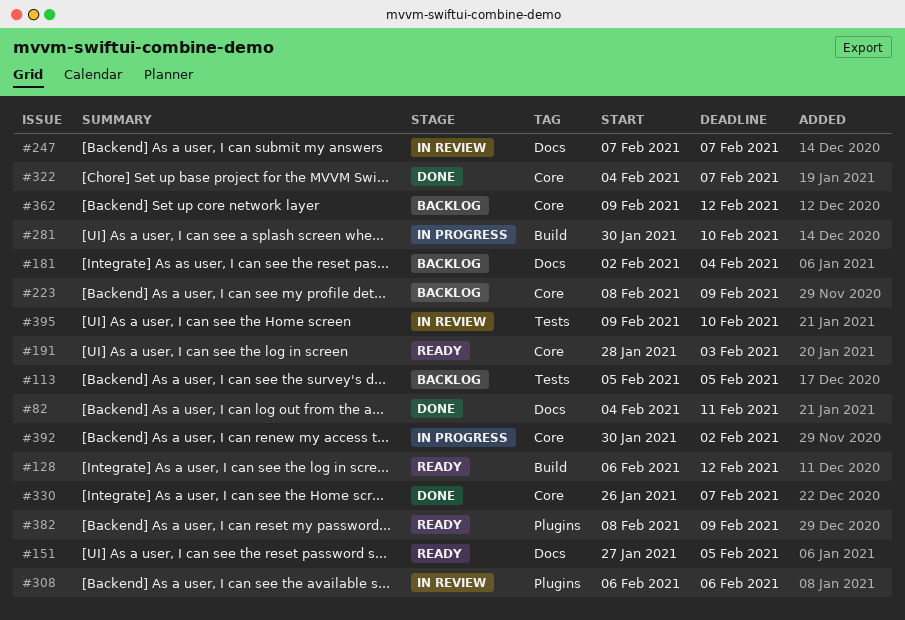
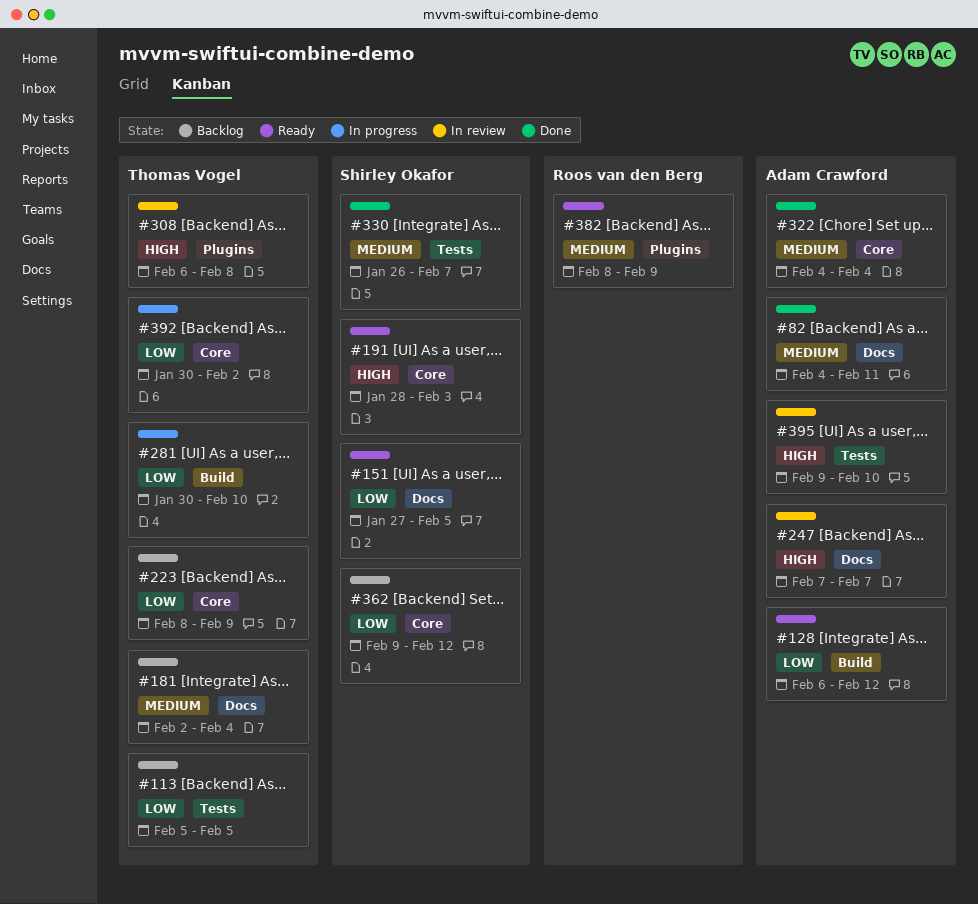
#308, due: Feb 6 -> Feb 8
#322, due: Feb 7 -> Feb 4
#330, label: Core -> Tests

